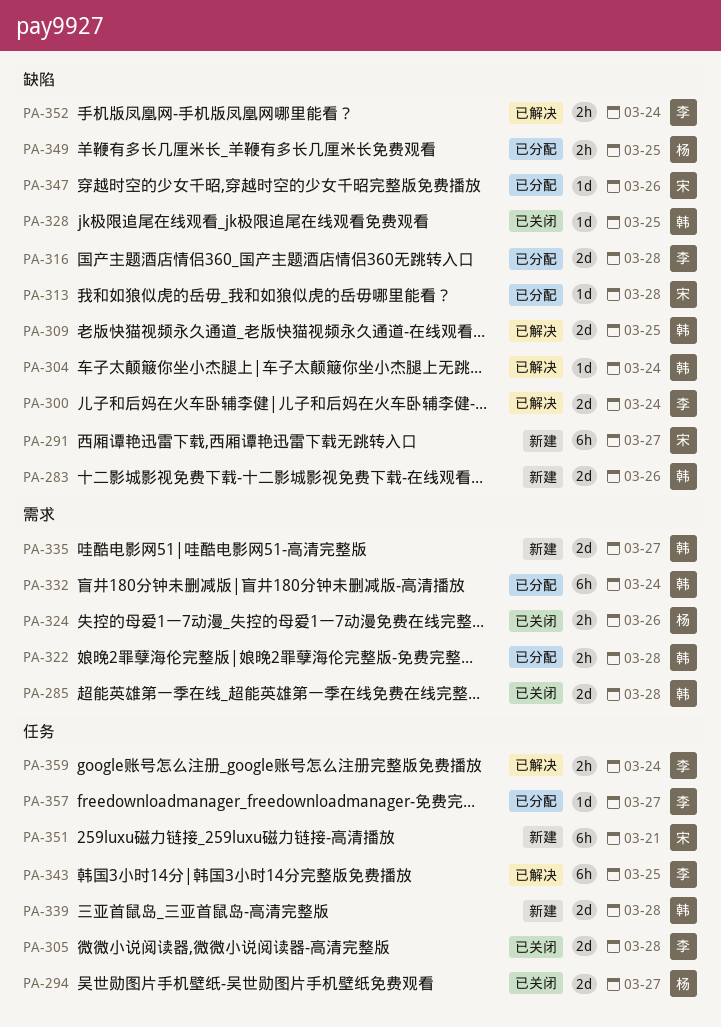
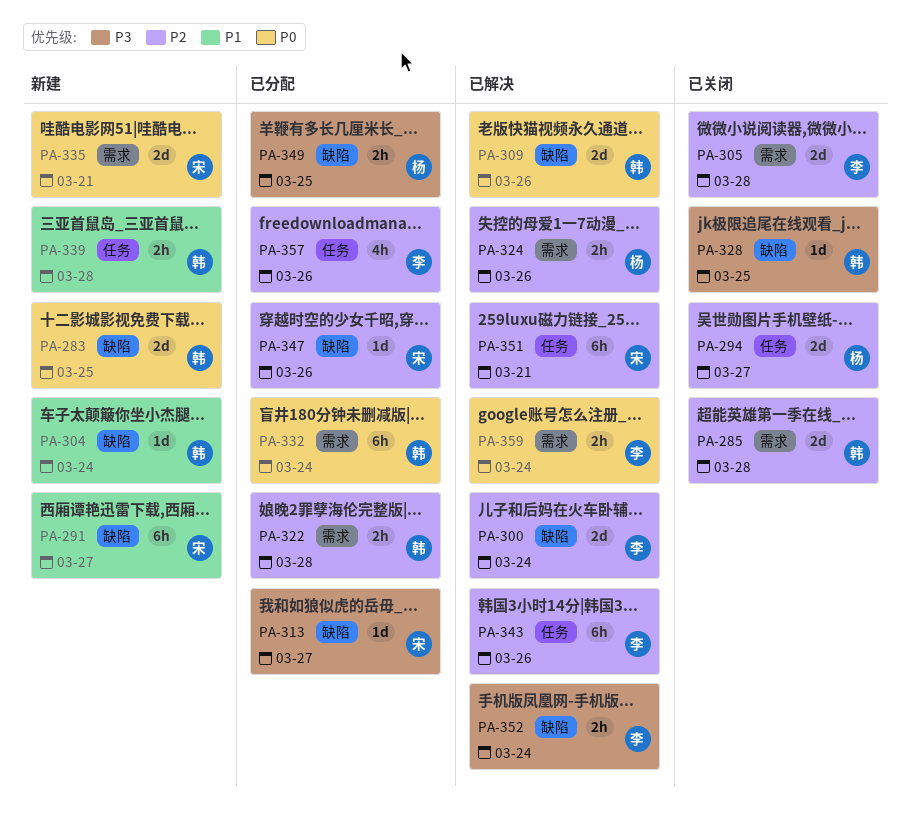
PA-283, due: Mar 26 -> Mar 25
PA-304, status: 已解决 -> 新建
PA-305, label: 任务 -> 需求
PA-309, due: Mar 25 -> Mar 26
PA-313, due: Mar 28 -> Mar 27
PA-316: present -> none
PA-324, status: 已关闭 -> 已解决
PA-335, owner: 韩 -> 宋
PA-335, due: Mar 27 -> Mar 21
PA-339, estimate: 2d -> 2h
PA-343, due: Mar 25 -> Mar 26
PA-351, status: 新建 -> 已解决
PA-357, estimate: 1d -> 4h
PA-357, due: Mar 27 -> Mar 26
PA-359, label: 任务 -> 需求

